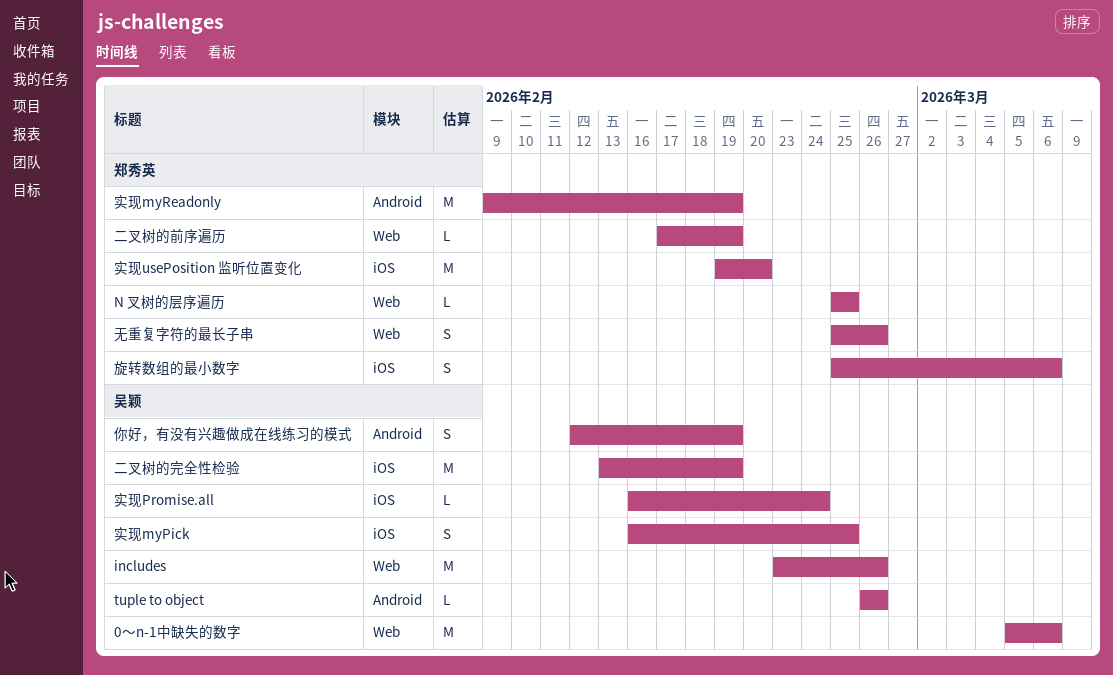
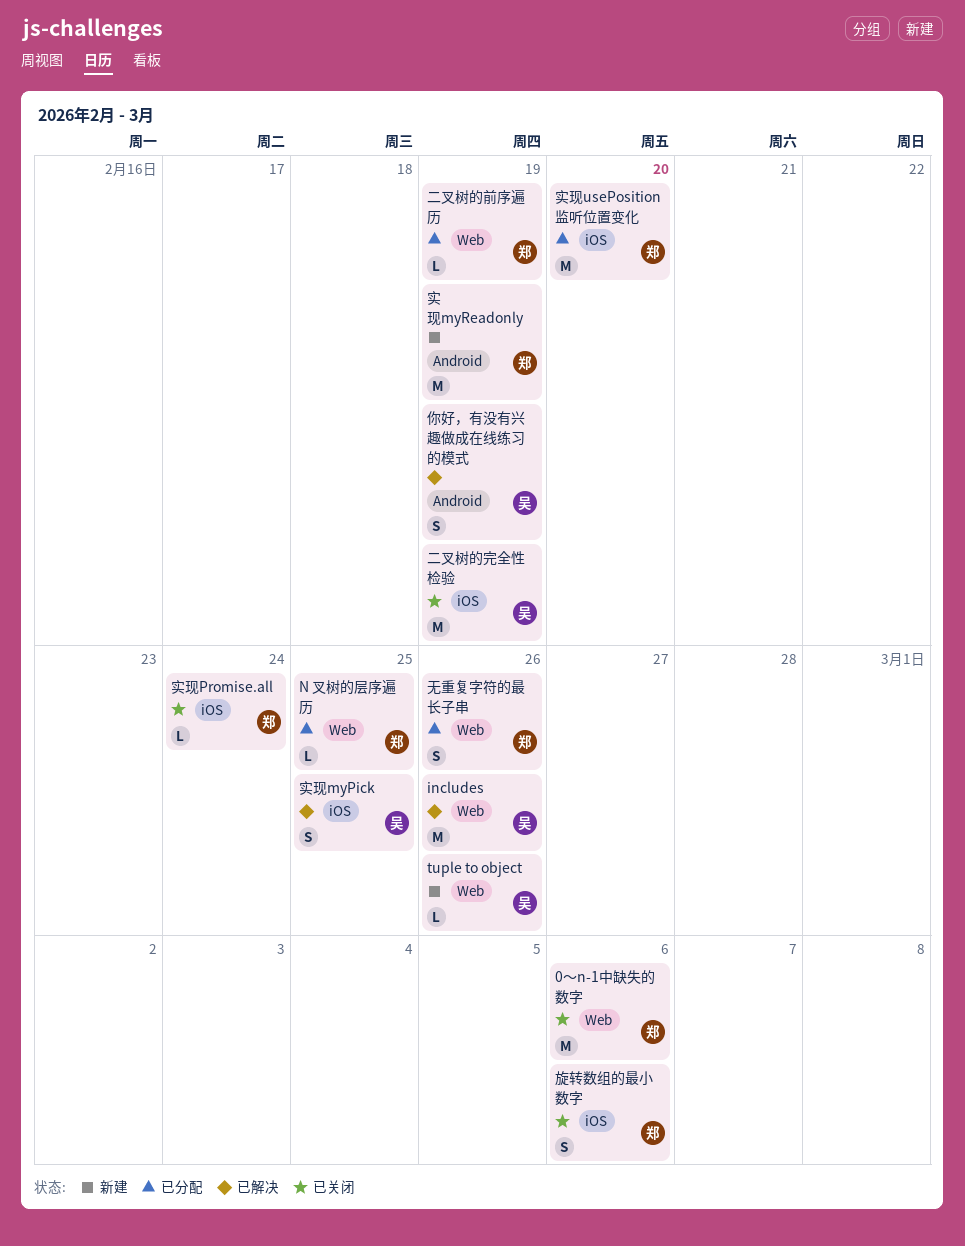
0～n-1中缺失的数字, owner: 吴颖 -> 郑秀英
tuple to object, label: Android -> Web
实现Promise.all, owner: 吴颖 -> 郑秀英

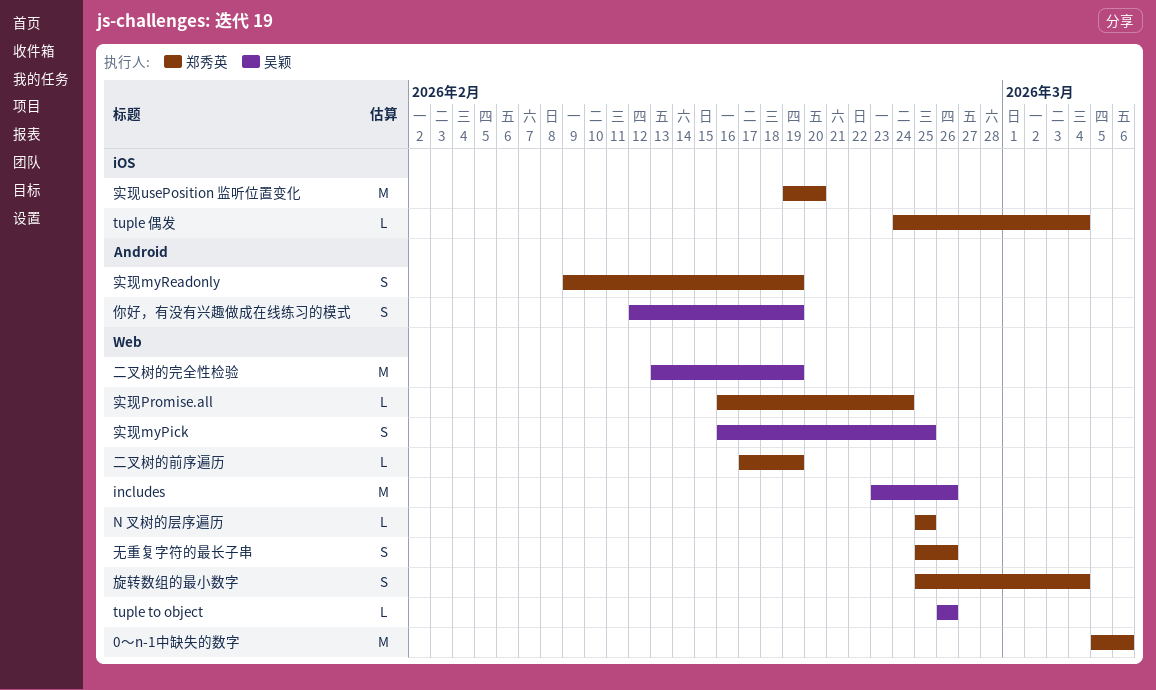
tuple 偶发: none -> present
二叉树的完全性检验, label: iOS -> Web
实现myPick, label: iOS -> Web
实现myReadonly, estimate: M -> S
实现Promise.all, label: iOS -> Web
旋转数组的最小数字, label: iOS -> Web
旋转数组的最小数字, due: Mar 6 -> Mar 4

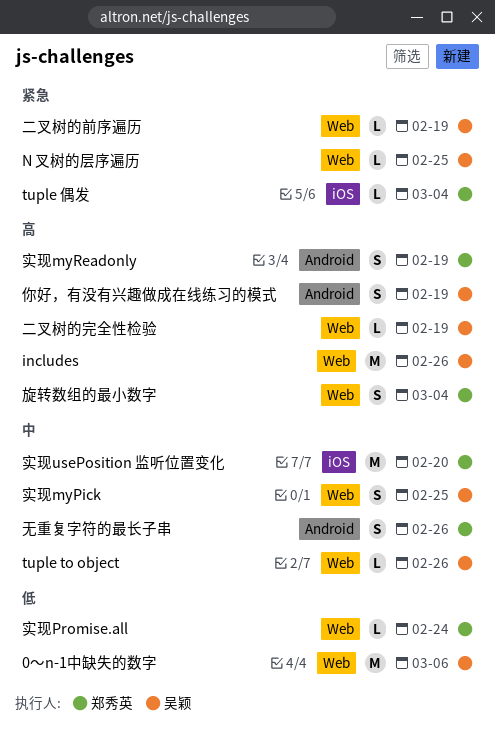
0～n-1中缺失的数字, owner: 郑秀英 -> 吴颖
N 叉树的层序遍历, owner: 郑秀英 -> 吴颖
二叉树的前序遍历, owner: 郑秀英 -> 吴颖
二叉树的完全性检验, estimate: M -> L
无重复字符的最长子串, label: Web -> Android

